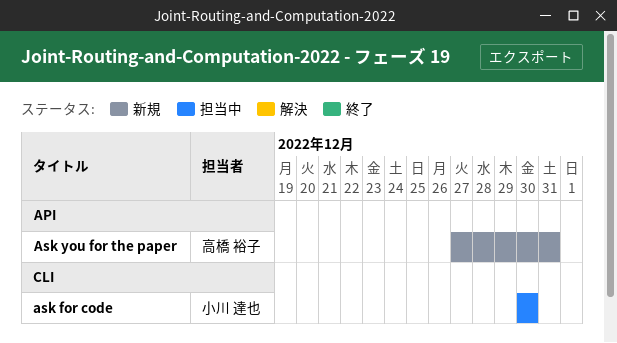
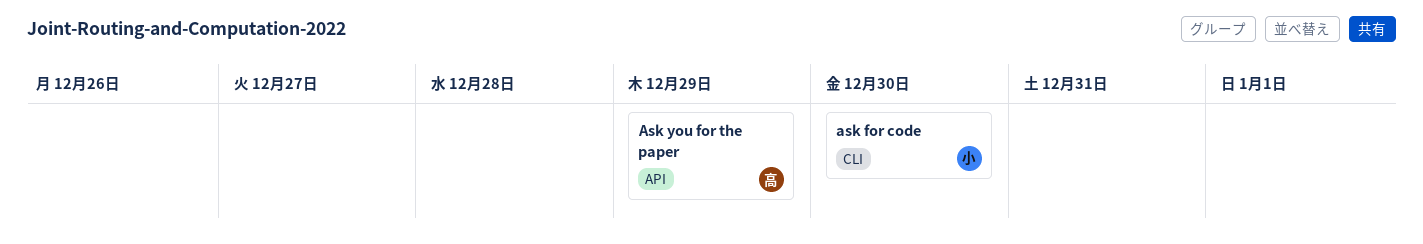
Ask you for the paper, due: Dec 31 -> Dec 29

